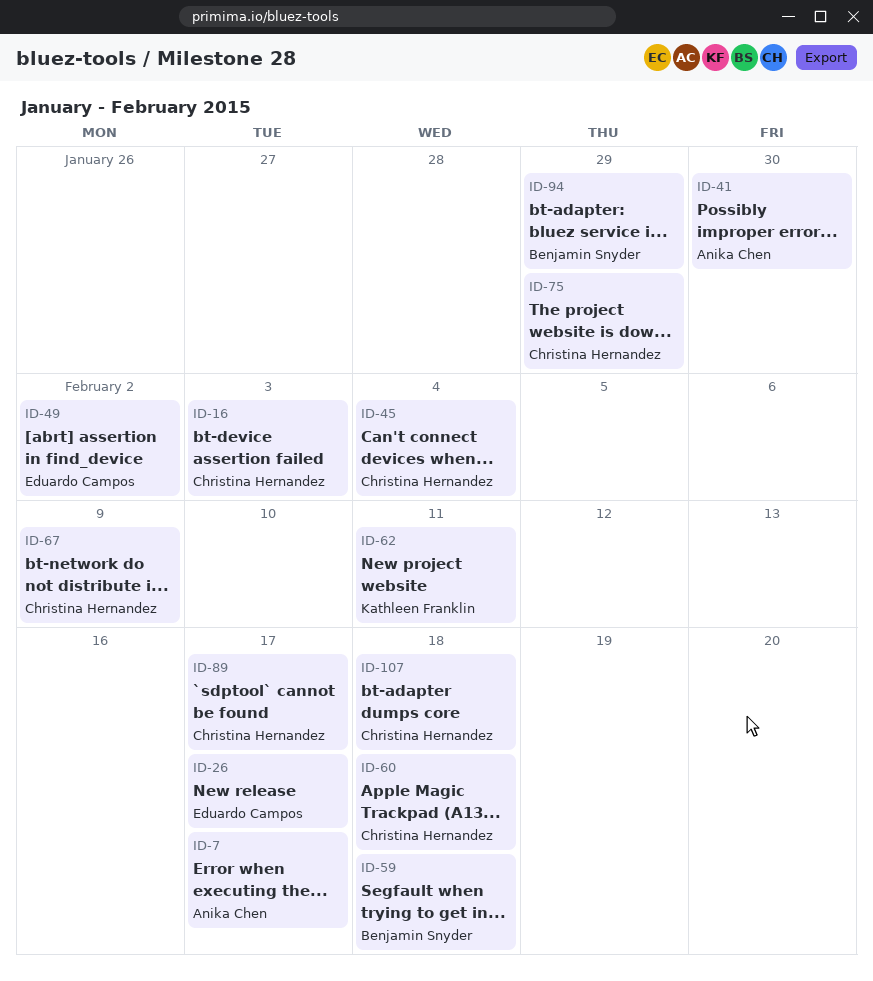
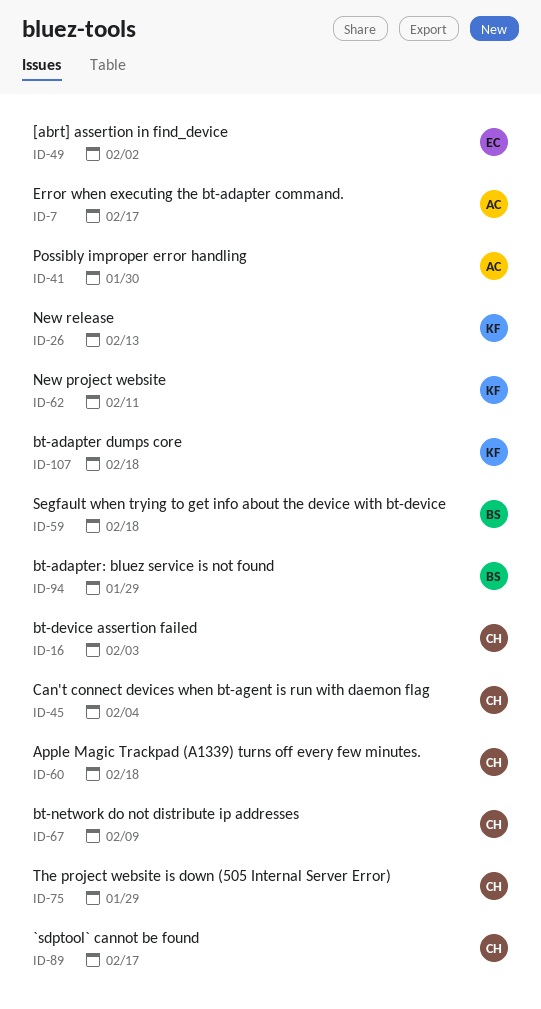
ID-26, owner: Eduardo Campos -> Kathleen Franklin
ID-26, due: Feb 17 -> Feb 13
ID-107, owner: Christina Hernandez -> Kathleen Franklin

